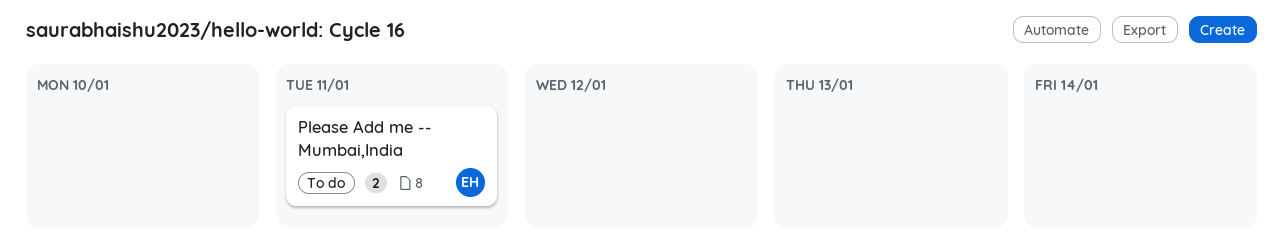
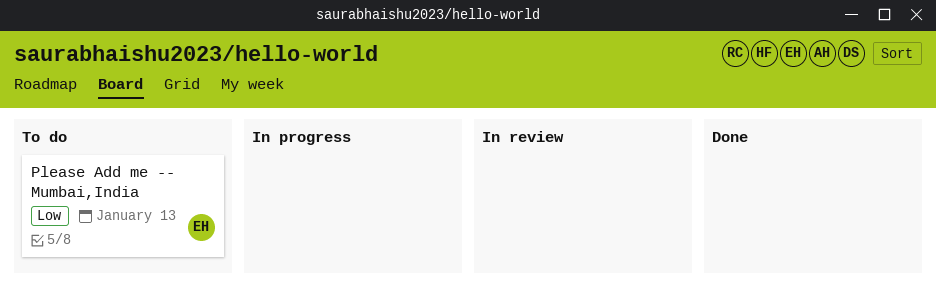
Please Add me -- Mumbai,India, due: Jan 11 -> Jan 13

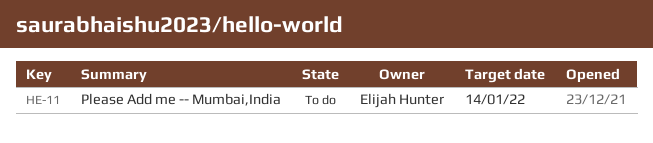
Please Add me -- Mumbai,India, due: Jan 13 -> Jan 14

